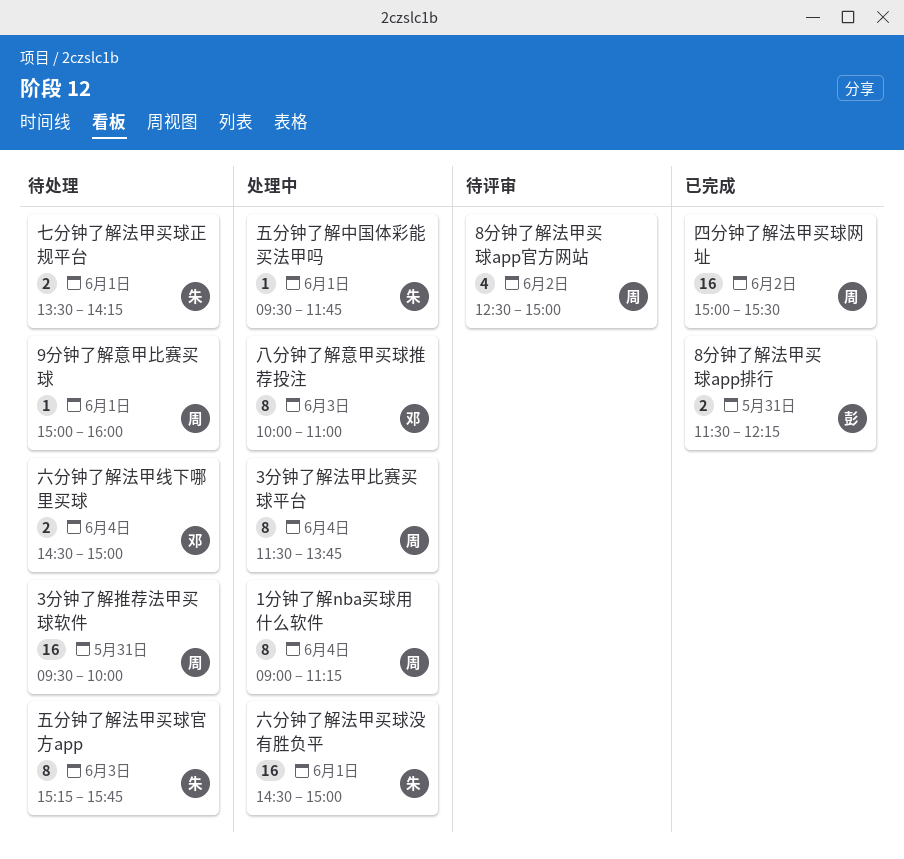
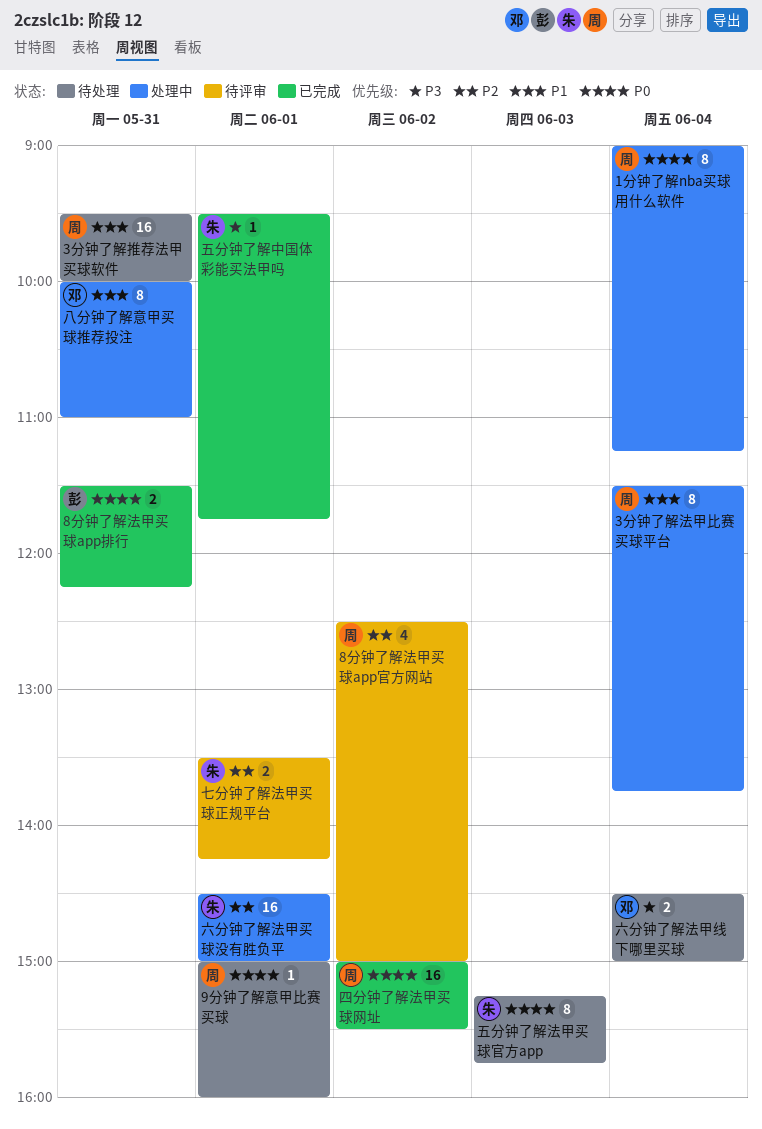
七分钟了解法甲买球正规平台, status: 待处理 -> 待评审
五分钟了解中国体彩能买法甲吗, status: 处理中 -> 已完成
八分钟了解意甲买球推荐投注, day: Jun 3 -> May 31

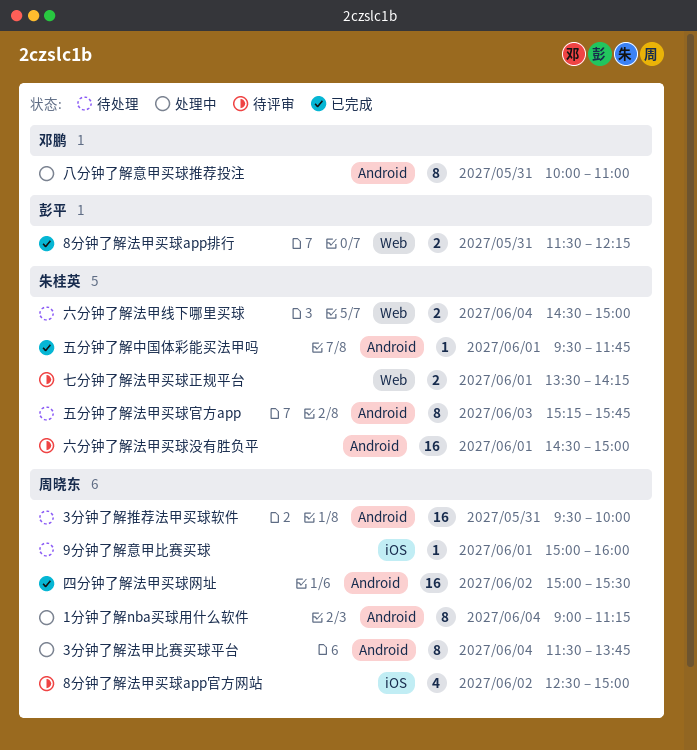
六分钟了解法甲买球没有胜负平, status: 处理中 -> 待评审
六分钟了解法甲线下哪里买球, owner: 邓鹏 -> 朱桂英

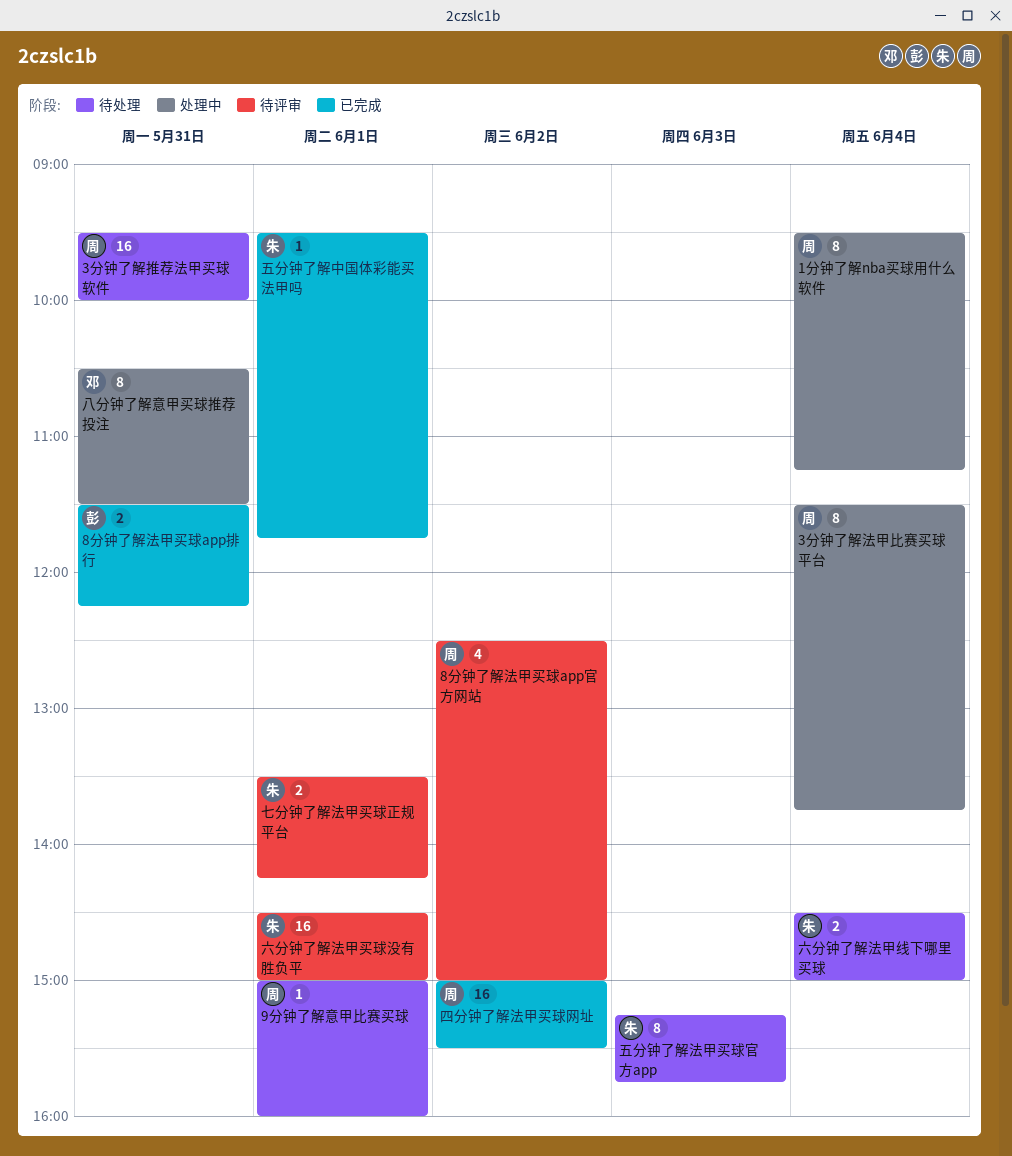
1分钟了解nba买球用什么软件, begins: 09:00 -> 09:30
八分钟了解意甲买球推荐投注, begins: 10:00 -> 10:30
八分钟了解意甲买球推荐投注, ends: 11:00 -> 11:30

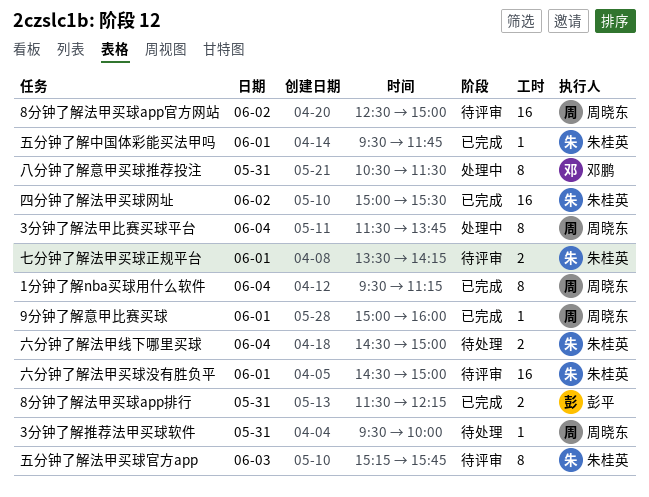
1分钟了解nba买球用什么软件, status: 处理中 -> 已完成
3分钟了解推荐法甲买球软件, estimate: 16 -> 1
8分钟了解法甲买球app官方网站, estimate: 4 -> 16
9分钟了解意甲比赛买球, status: 待处理 -> 已完成
五分钟了解法甲买球官方app, status: 待处理 -> 待评审
四分钟了解法甲买球网址, owner: 周晓东 -> 朱桂英

